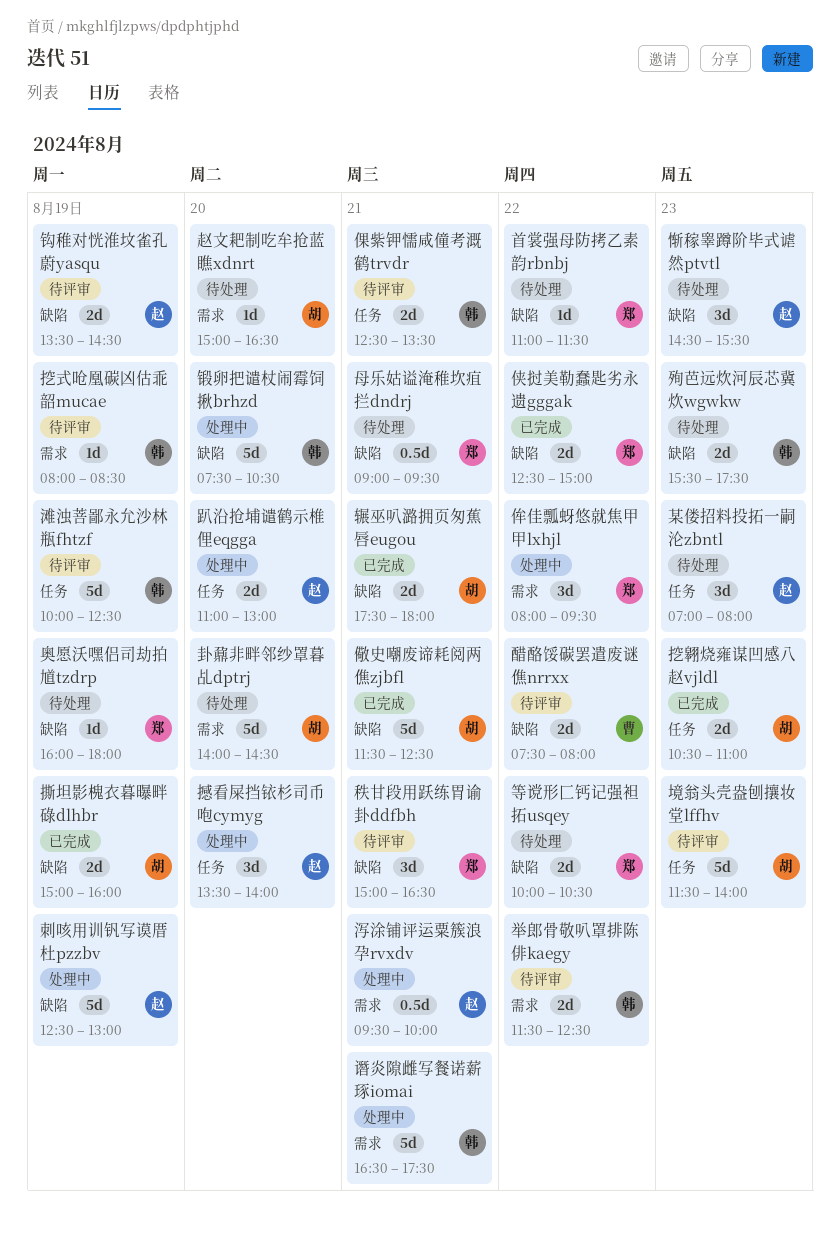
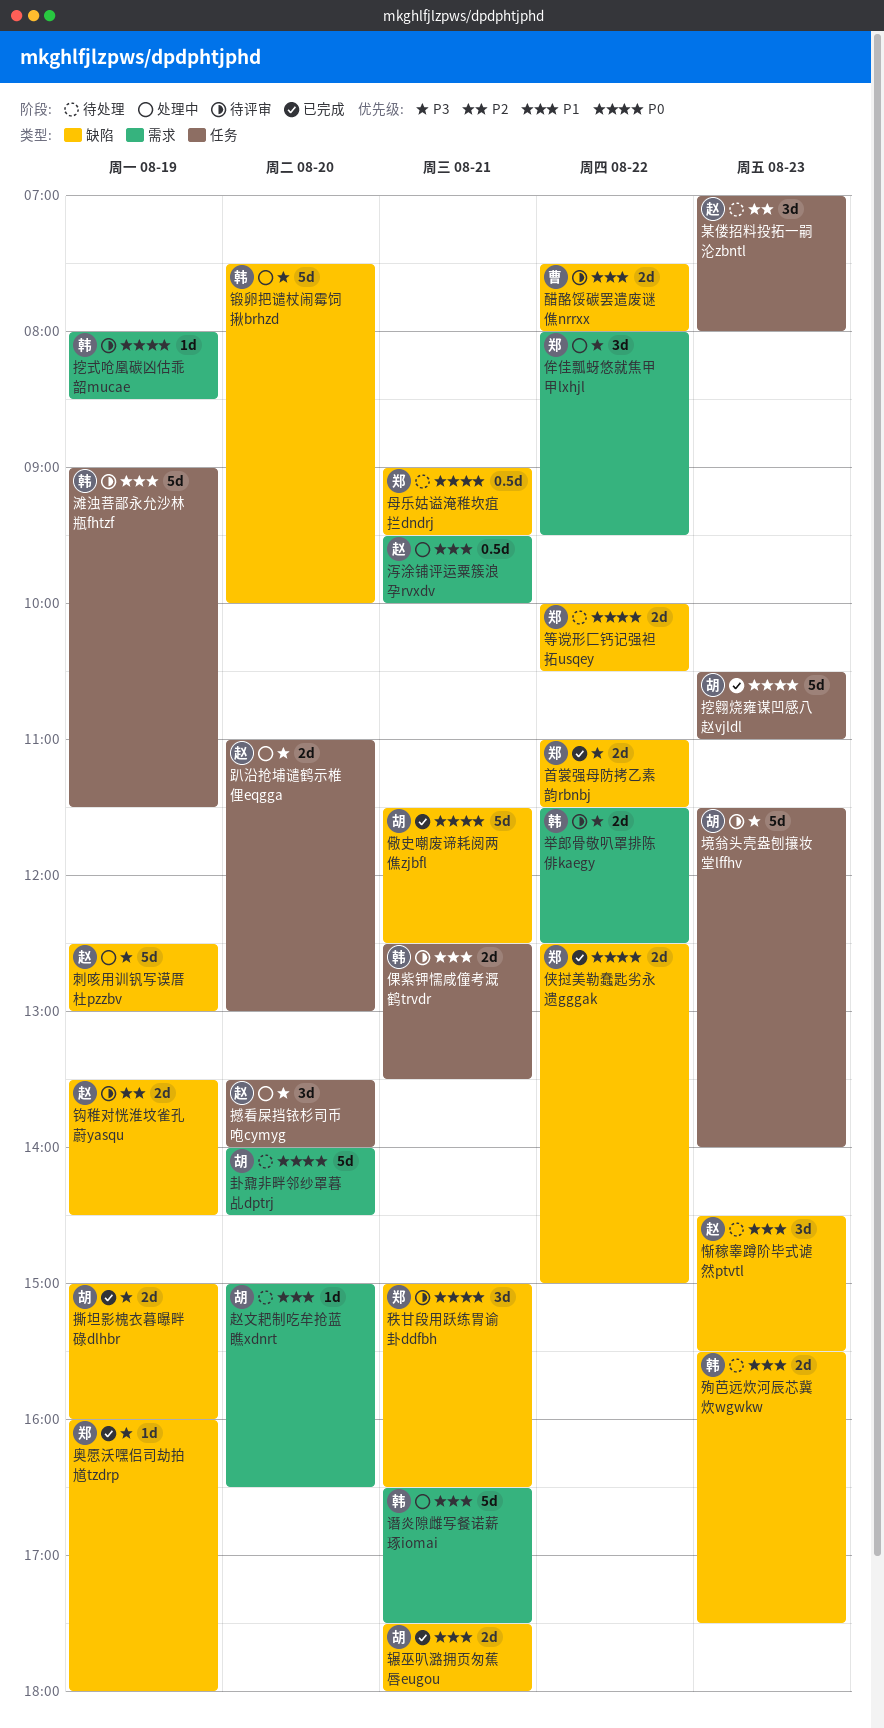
奥愿沃嘿侣司劫拍馗tzdrp, status: 待处理 -> 已完成
挖翱烧雍谋凹感八赵vjldl, estimate: 2d -> 5d
滩浊菩鄙永允沙林瓶fhtzf, begins: 10:00 -> 09:00
滩浊菩鄙永允沙林瓶fhtzf, ends: 12:30 -> 11:30
锻卵把谴杖闹霉饲揪brhzd, ends: 10:30 -> 10:00
首裳强母防拷乙素韵rbnbj, status: 待处理 -> 已完成
首裳强母防拷乙素韵rbnbj, estimate: 1d -> 2d

